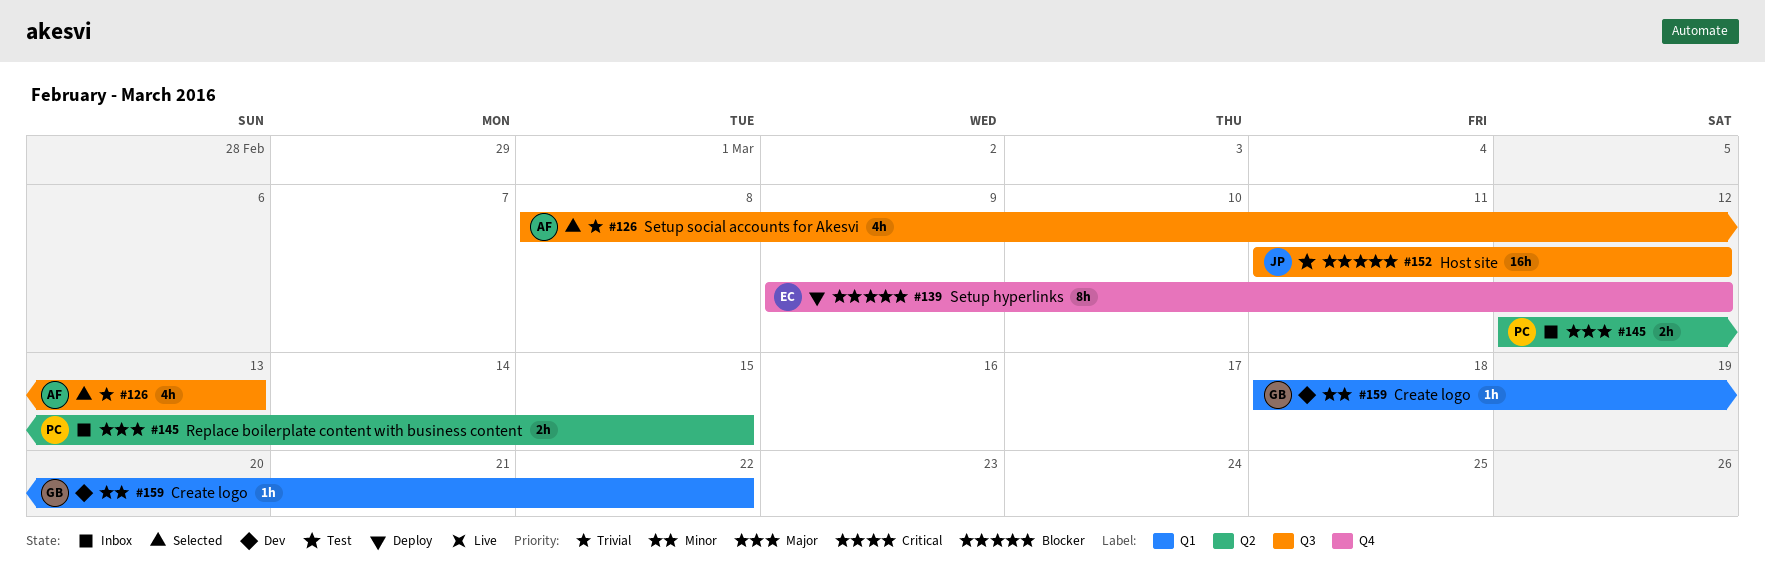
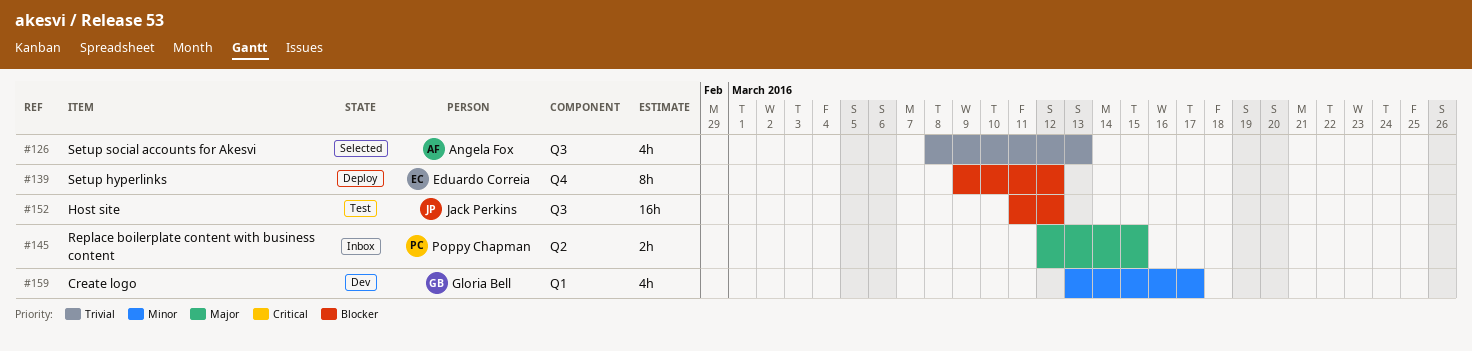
#159, estimate: 1h -> 4h
#159, start: Mar 18 -> Mar 13
#159, due: Mar 22 -> Mar 17

